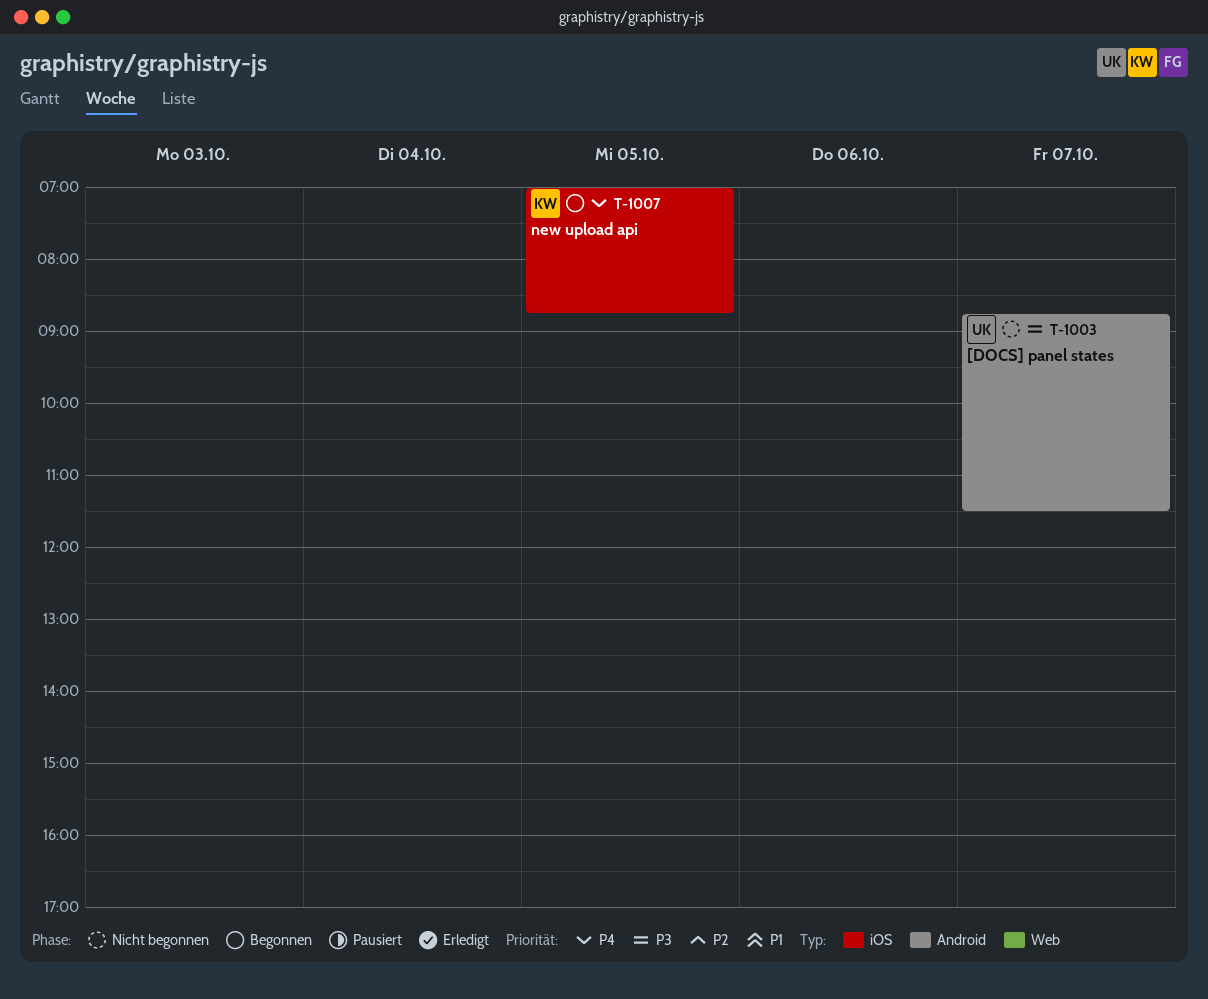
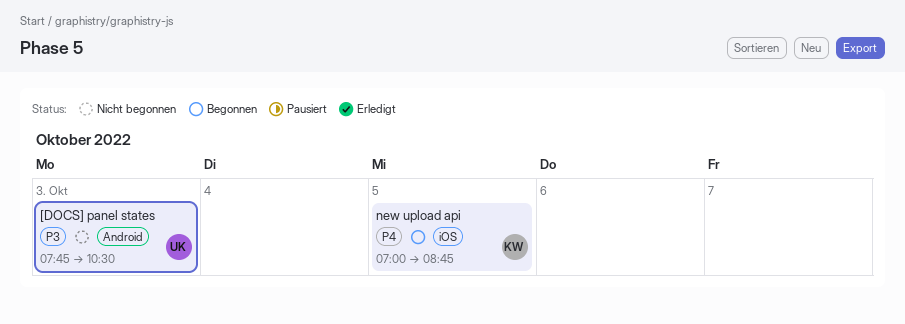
[DOCS] panel states, day: Oct 7 -> Oct 3
[DOCS] panel states, begins: 08:45 -> 07:45
[DOCS] panel states, ends: 11:30 -> 10:30

